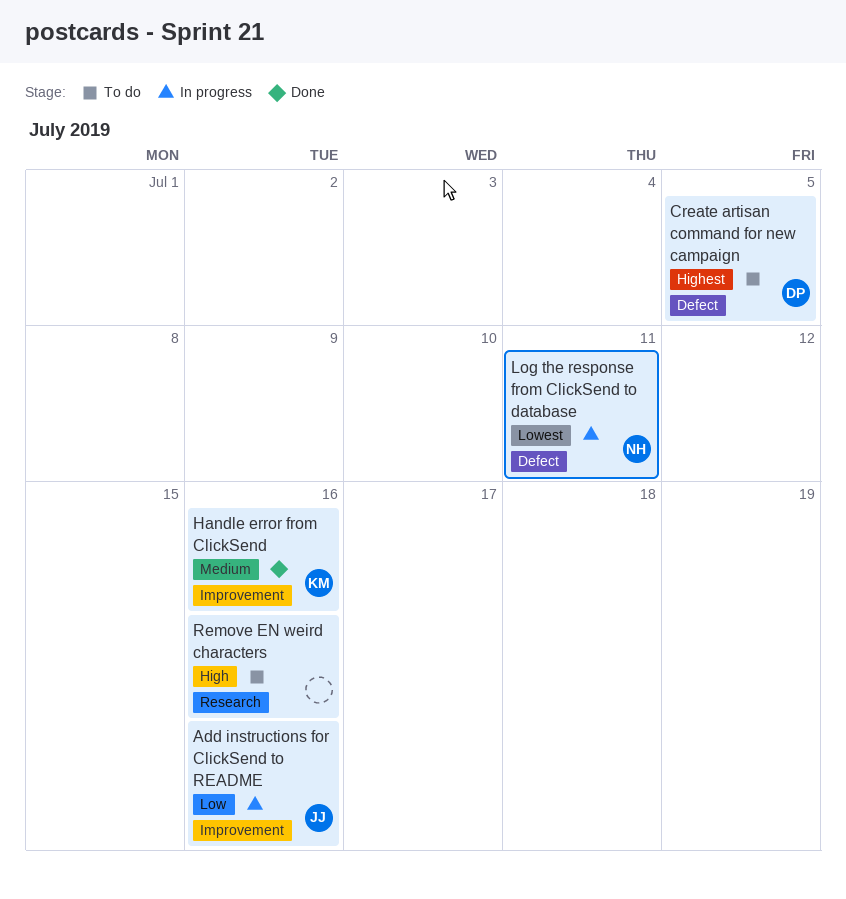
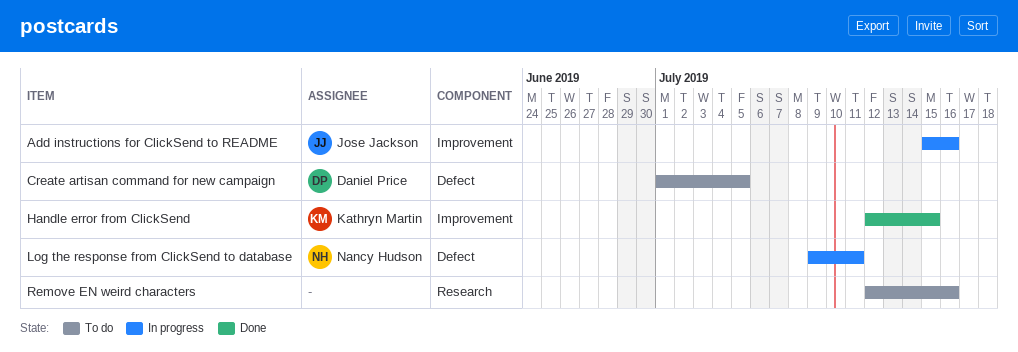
Handle error from ClickSend, due: Jul 16 -> Jul 15

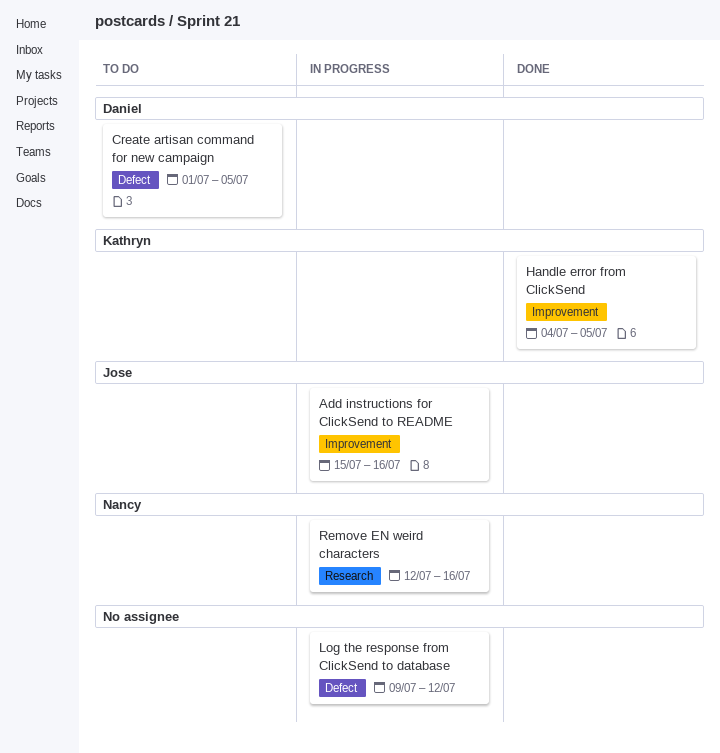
Handle error from ClickSend, start: Jul 12 -> Jul 4
Handle error from ClickSend, due: Jul 15 -> Jul 5
Log the response from ClickSend to database, owner: Nancy Hudson -> none
Log the response from ClickSend to database, due: Jul 11 -> Jul 12
Remove EN weird characters, status: To do -> In progress
Remove EN weird characters, owner: none -> Nancy Hudson

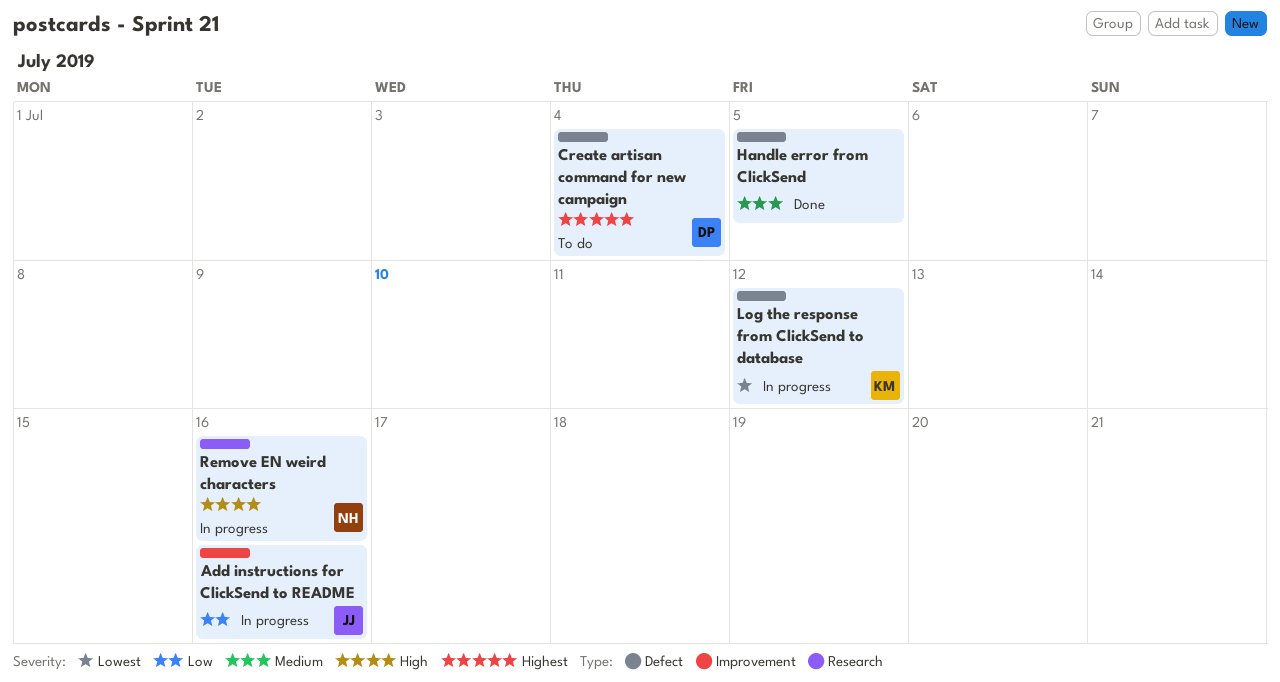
Create artisan command for new campaign, due: Jul 5 -> Jul 4
Handle error from ClickSend, owner: Kathryn -> none
Handle error from ClickSend, label: Improvement -> Defect
Log the response from ClickSend to database, owner: none -> Kathryn

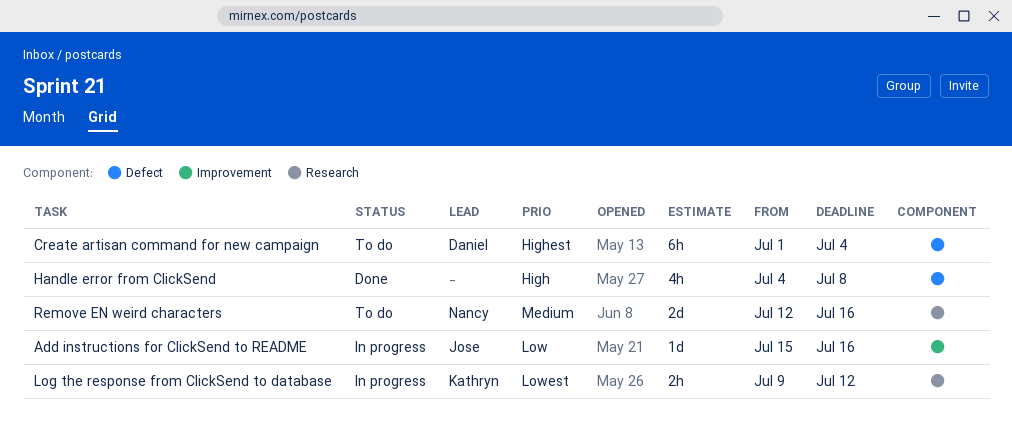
Handle error from ClickSend, priority: Medium -> High
Handle error from ClickSend, due: Jul 5 -> Jul 8
Log the response from ClickSend to database, label: Defect -> Research
Remove EN weird characters, status: In progress -> To do
Remove EN weird characters, priority: High -> Medium

